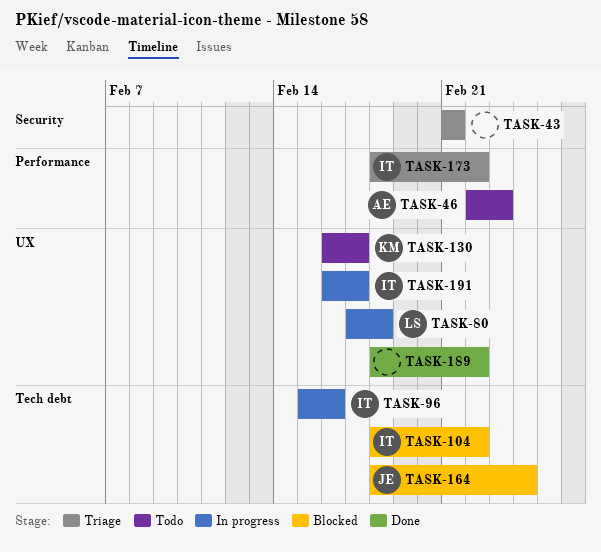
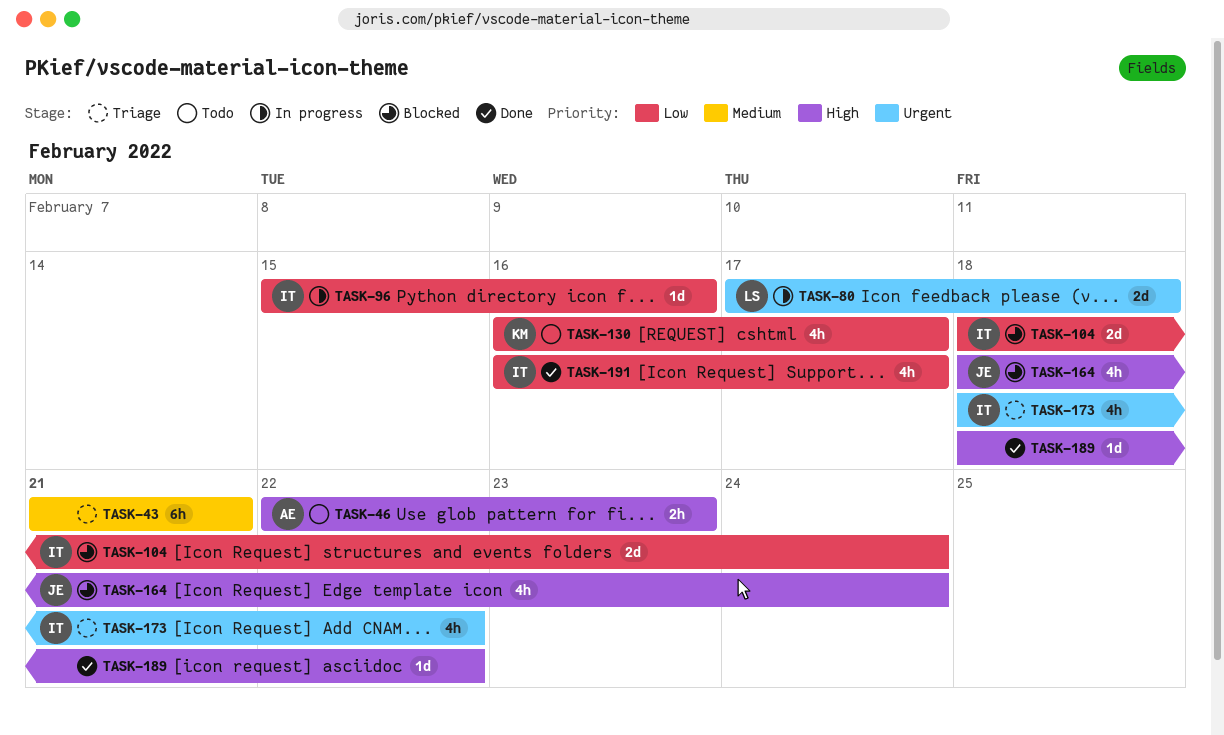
TASK-104, due: Feb 22 -> Feb 24
TASK-191, status: In progress -> Done

